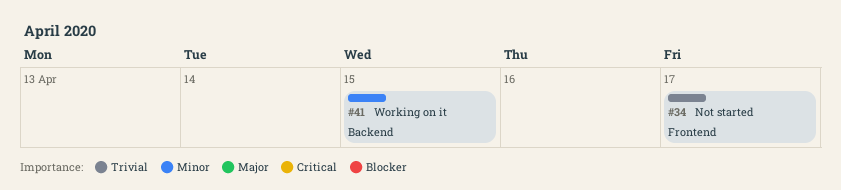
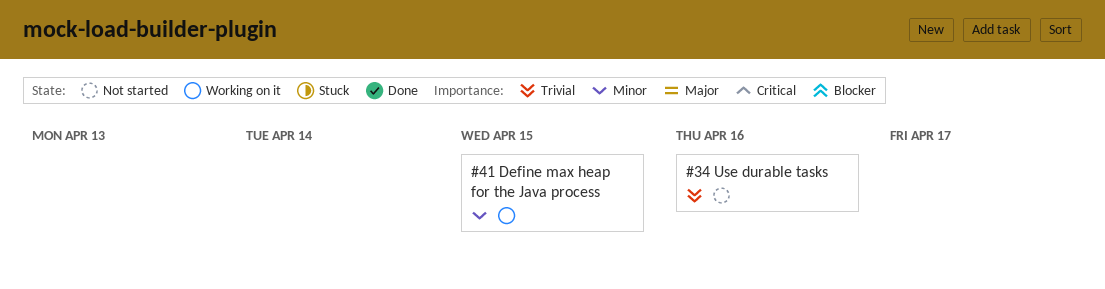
#34, due: Apr 17 -> Apr 16

